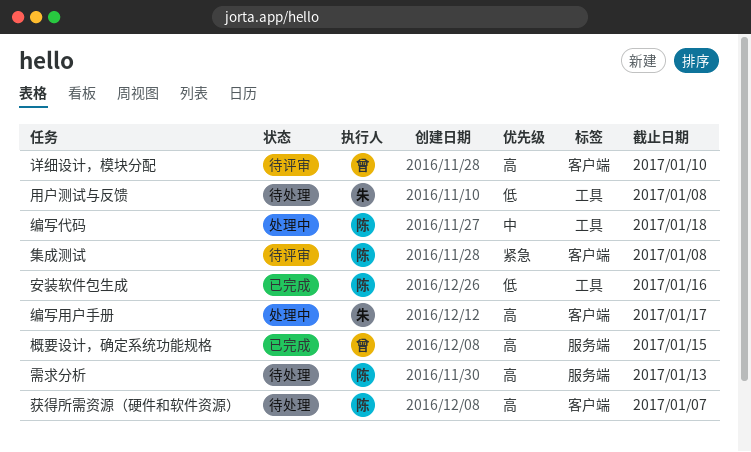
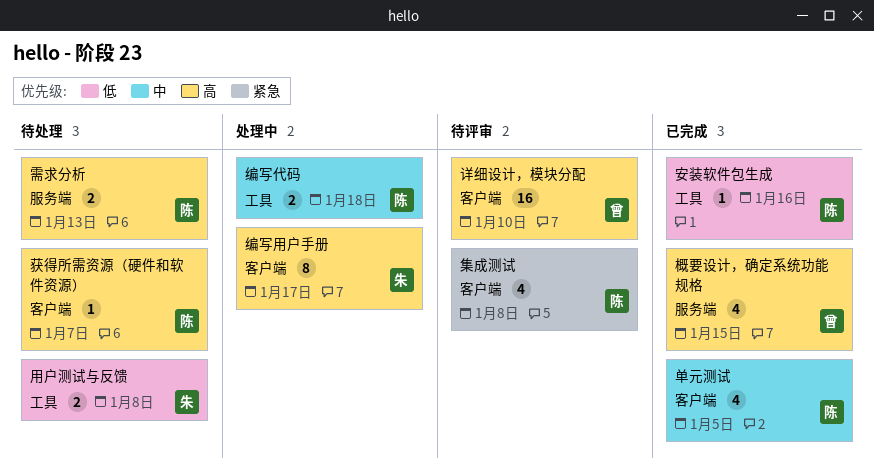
单元测试: none -> present

